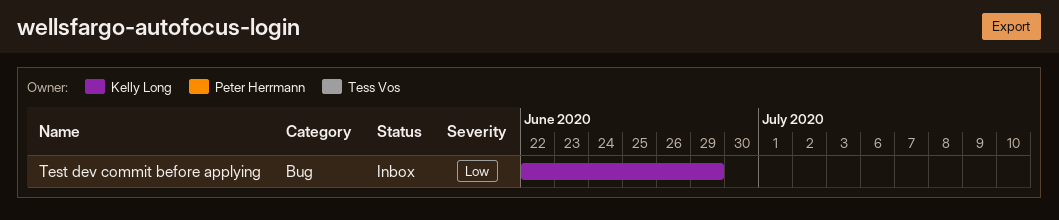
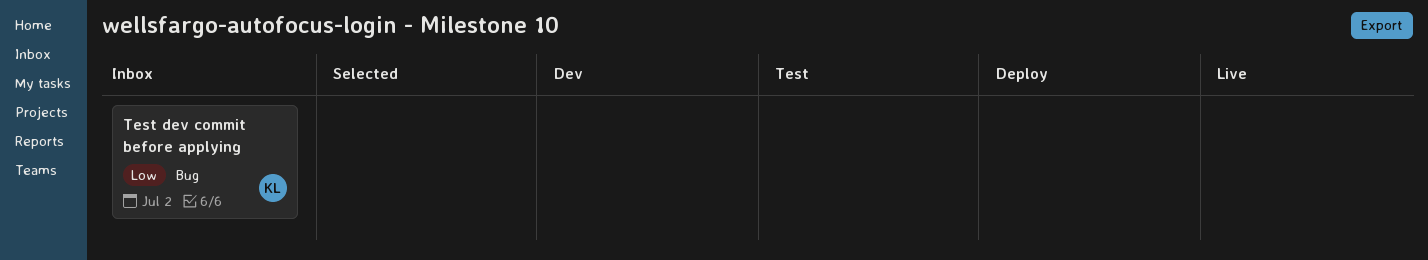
Test dev commit before applying, due: Jun 29 -> Jul 2

